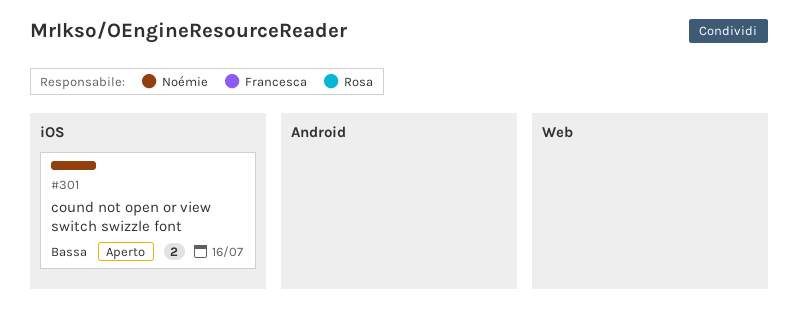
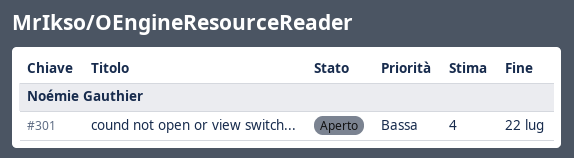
#301, estimate: 2 -> 4
#301, due: Jul 16 -> Jul 22

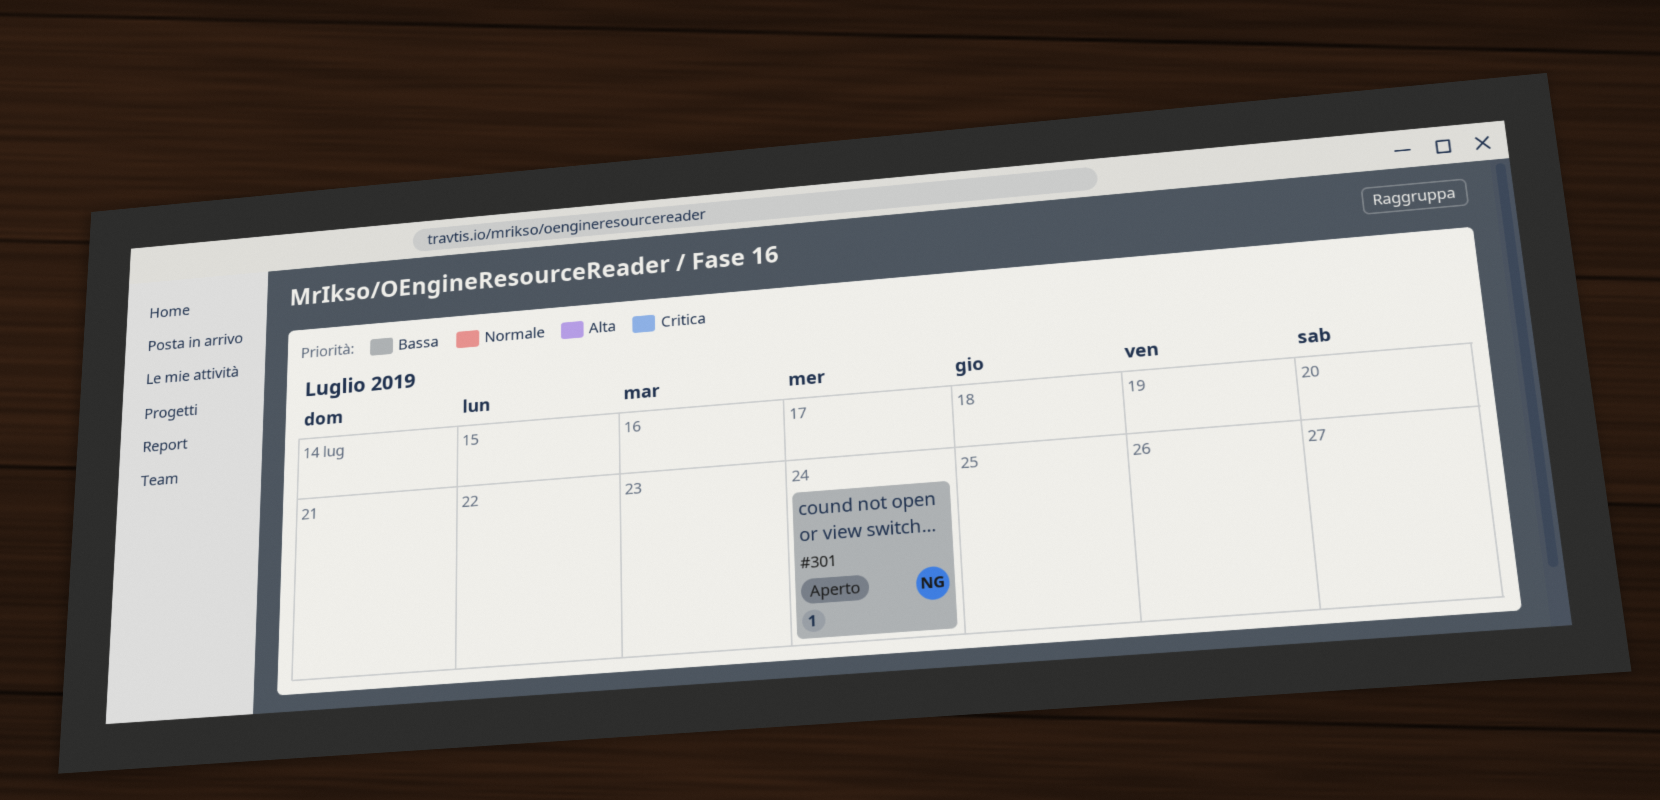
#301, estimate: 4 -> 1
#301, due: Jul 22 -> Jul 24

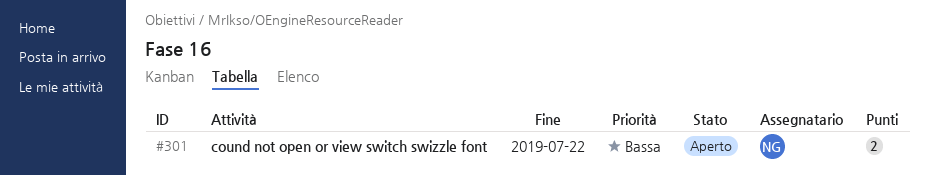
#301, estimate: 1 -> 2
#301, due: Jul 24 -> Jul 22

